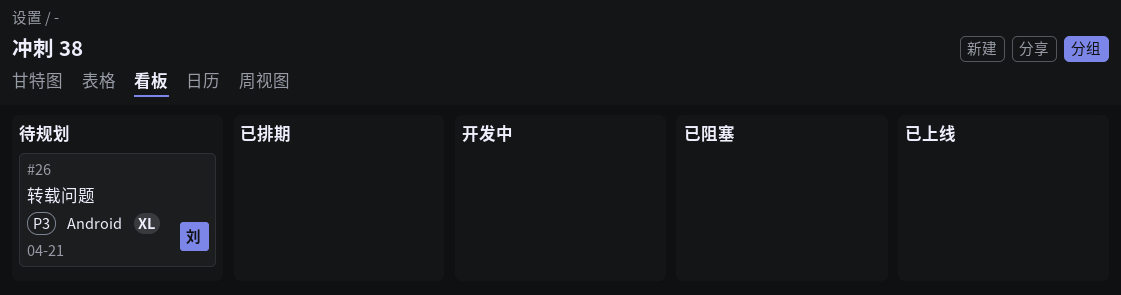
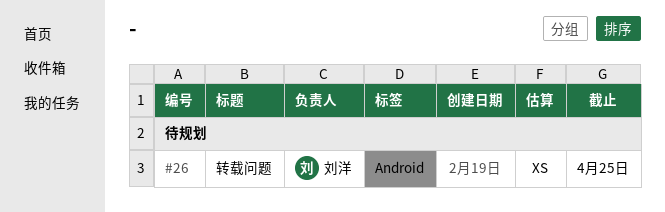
#26, estimate: XL -> XS
#26, due: Apr 21 -> Apr 25

